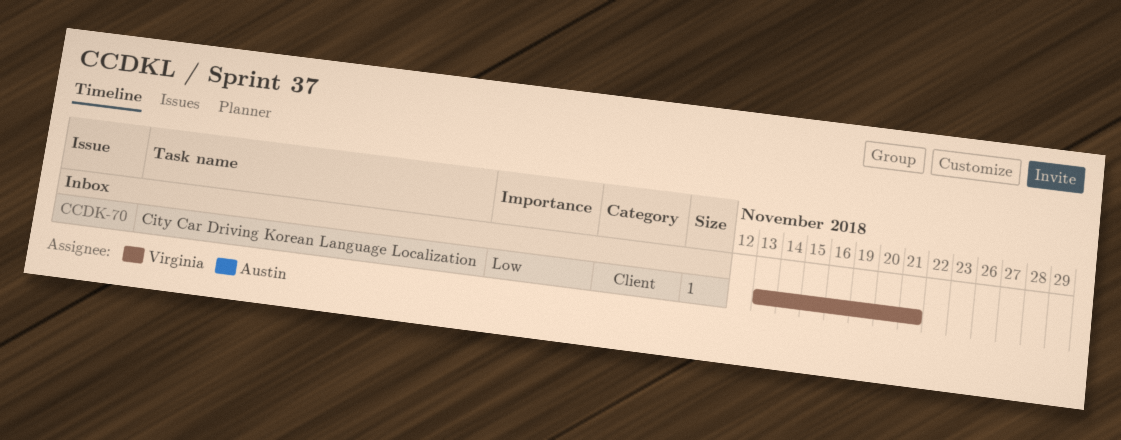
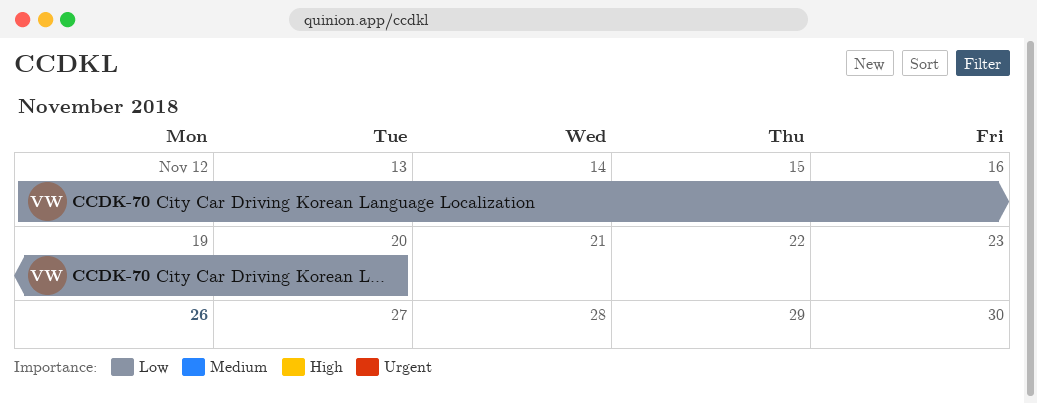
CCDK-70, start: Nov 13 -> Nov 12
CCDK-70, due: Nov 21 -> Nov 20

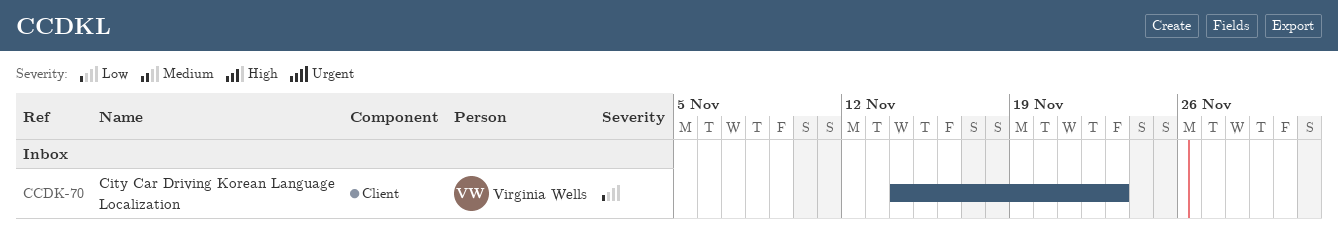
CCDK-70, start: Nov 12 -> Nov 14
CCDK-70, due: Nov 20 -> Nov 23

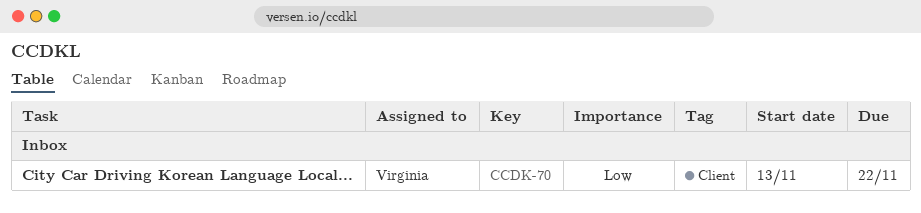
CCDK-70, start: Nov 14 -> Nov 13
CCDK-70, due: Nov 23 -> Nov 22

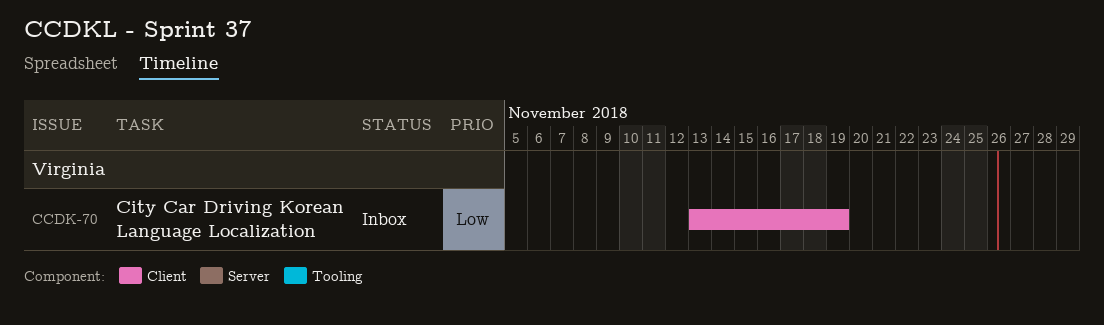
CCDK-70, due: Nov 22 -> Nov 19

